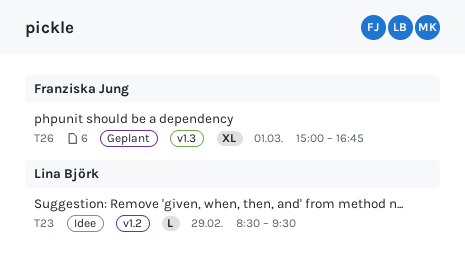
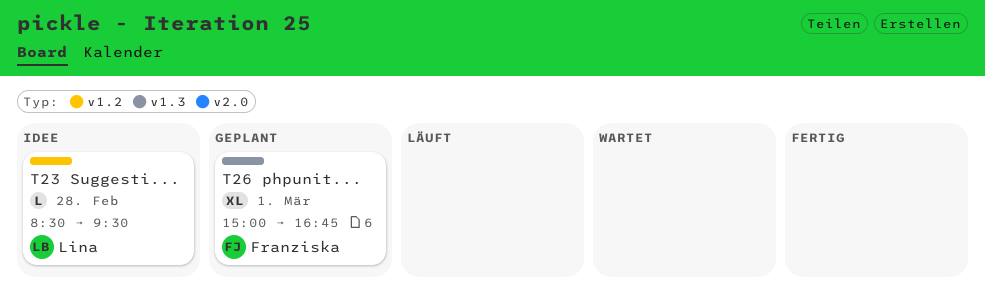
T23, day: Feb 29 -> Feb 28

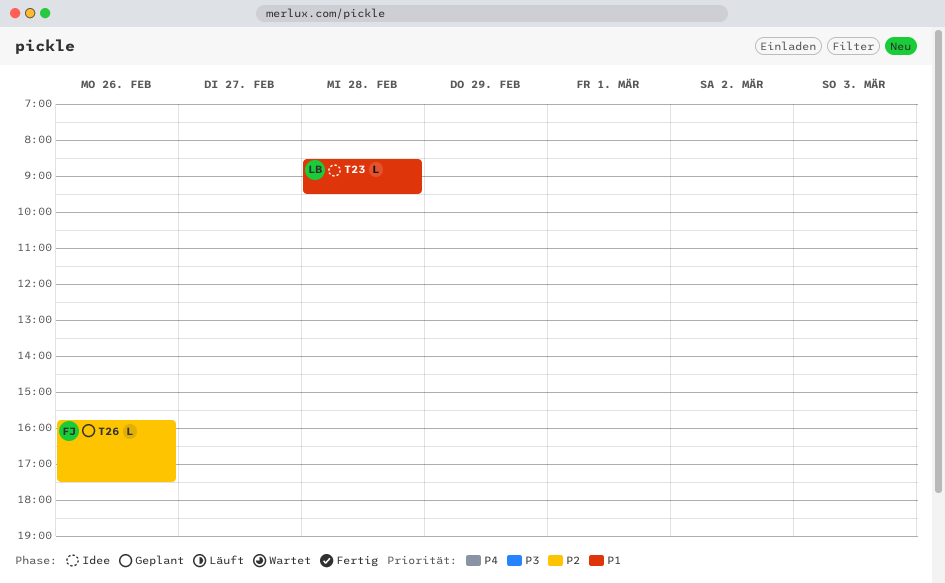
T26, estimate: XL -> L
T26, day: Mar 1 -> Feb 26
T26, begins: 15:00 -> 15:45
T26, ends: 16:45 -> 17:30

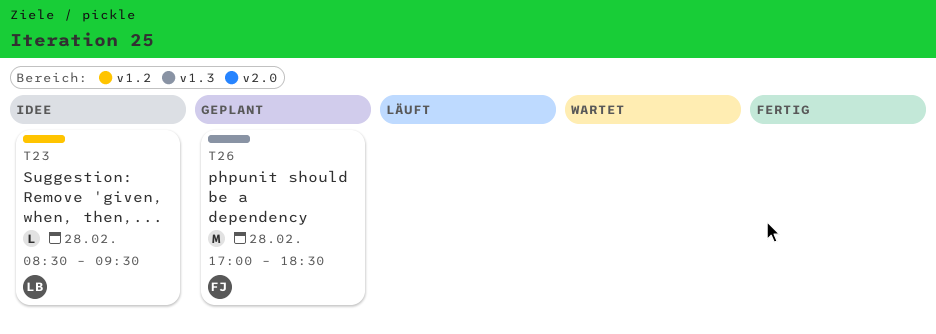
T26, estimate: L -> M
T26, day: Feb 26 -> Feb 28
T26, begins: 15:45 -> 17:00
T26, ends: 17:30 -> 18:30

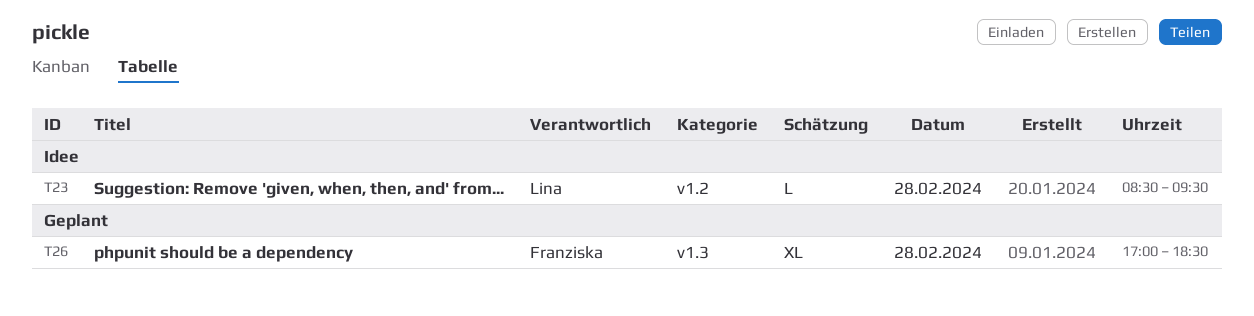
T26, estimate: M -> XL

